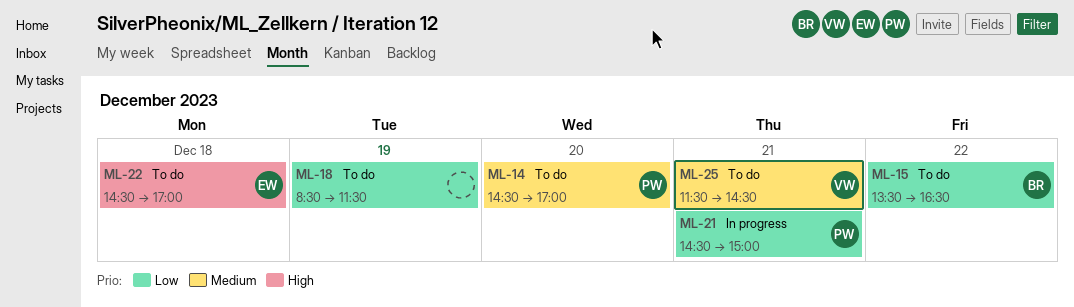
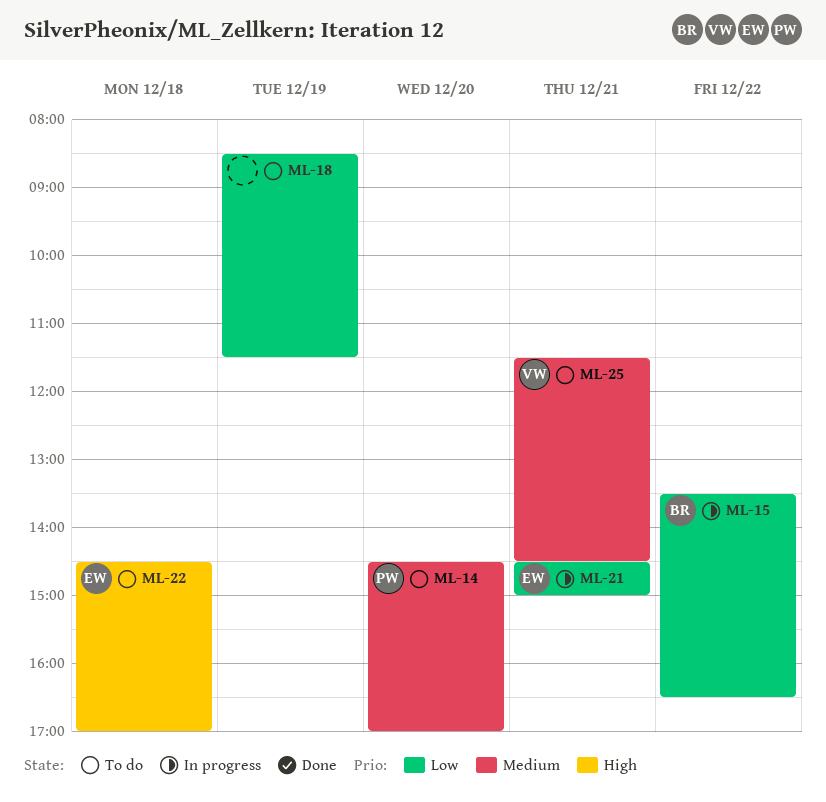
ML-15, status: To do -> In progress
ML-21, owner: PW -> EW

